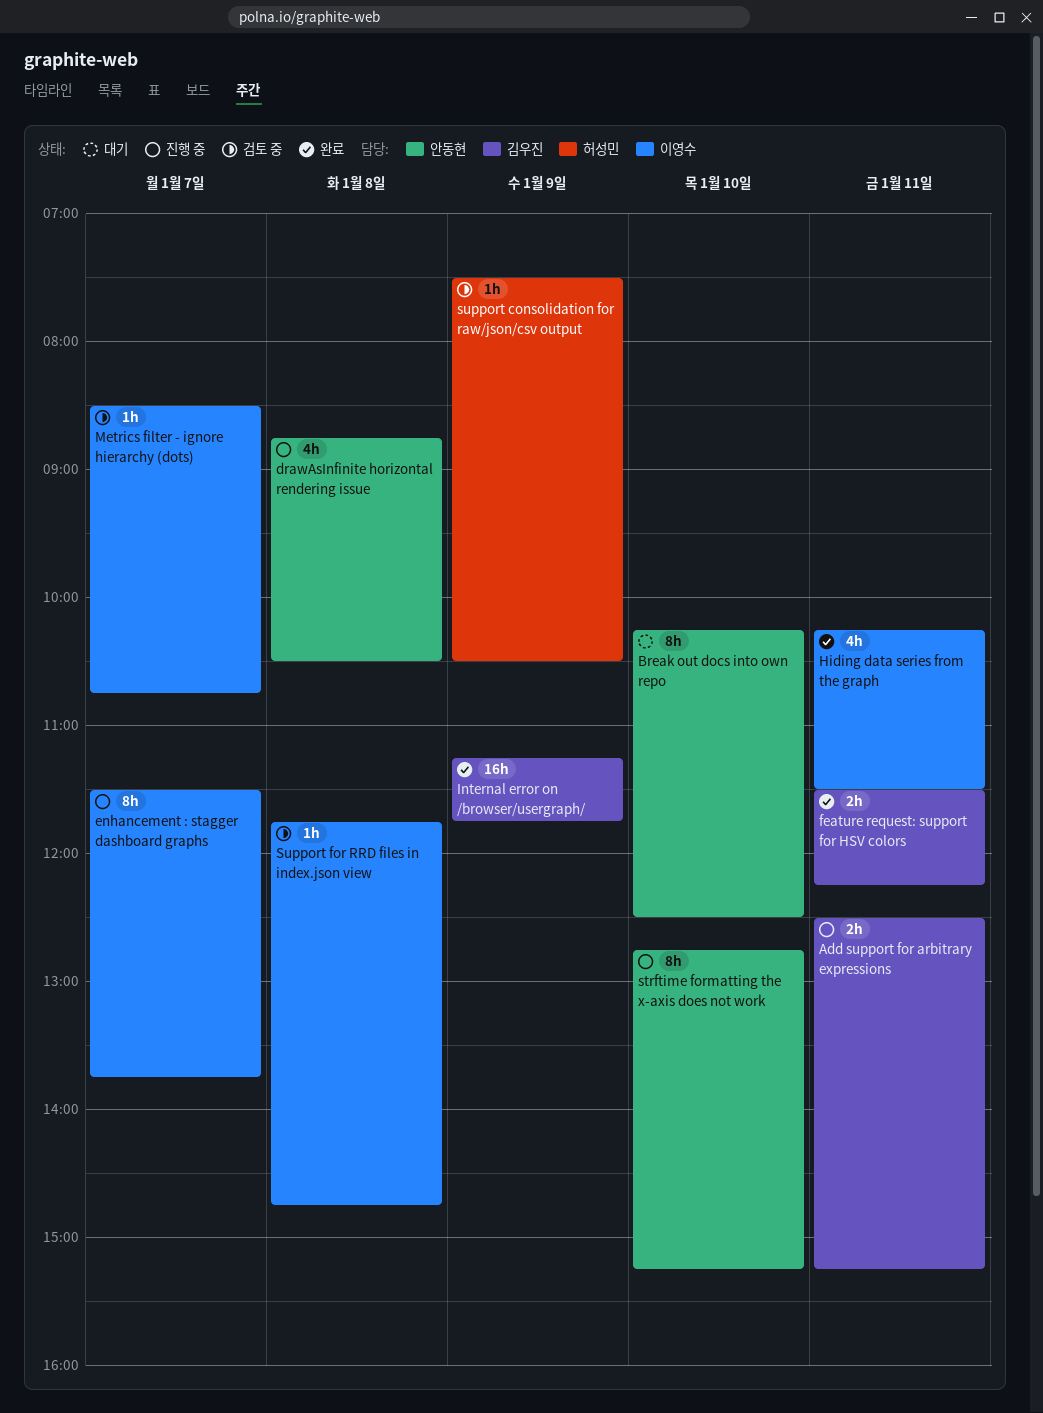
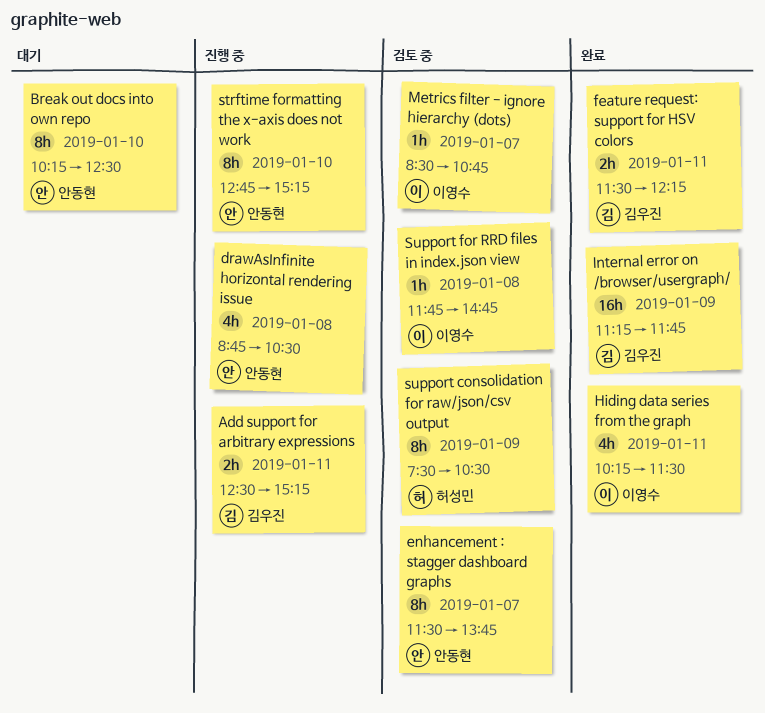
enhancement : stagger dashboard graphs, status: 진행 중 -> 검토 중
enhancement : stagger dashboard graphs, owner: 이영수 -> 안동현
support consolidation for raw/json/csv output, estimate: 1h -> 8h

